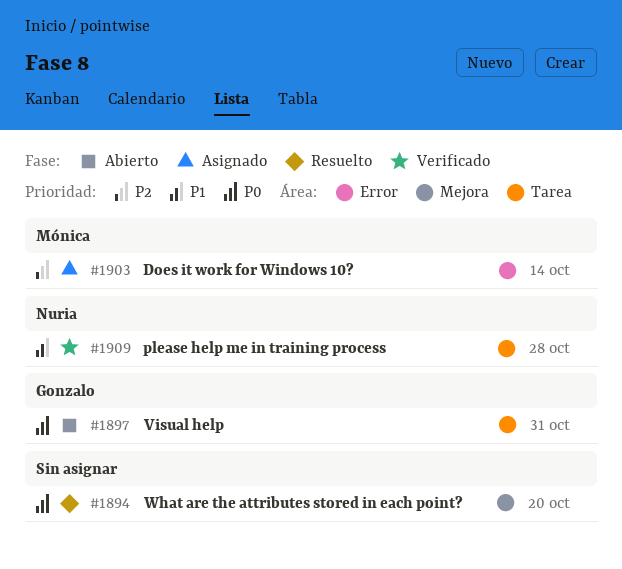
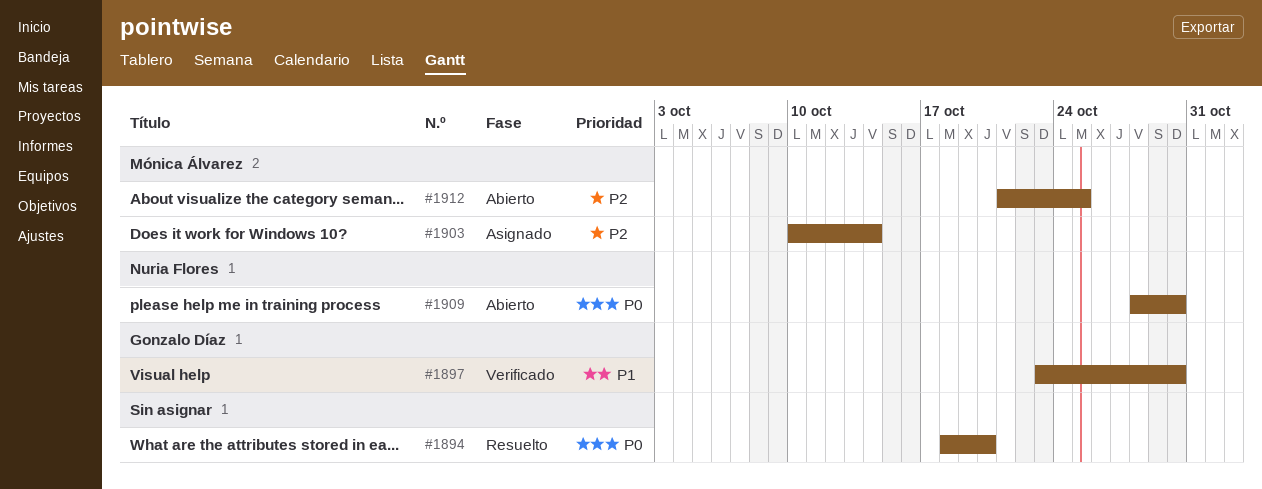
#1897, status: Abierto -> Verificado
#1897, priority: P0 -> P1
#1897, due: Oct 31 -> Oct 30
#1909, status: Verificado -> Abierto
#1909, priority: P1 -> P0
#1909, due: Oct 28 -> Oct 30
#1912: none -> present

